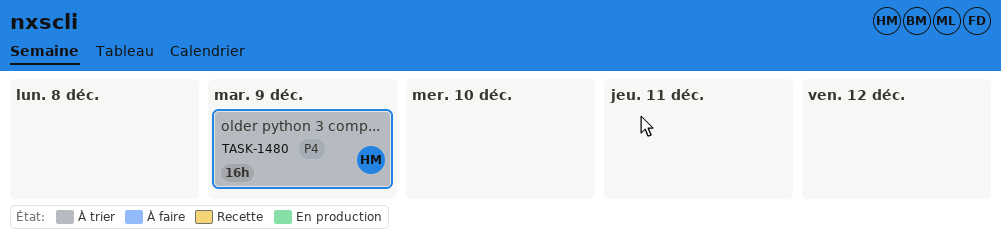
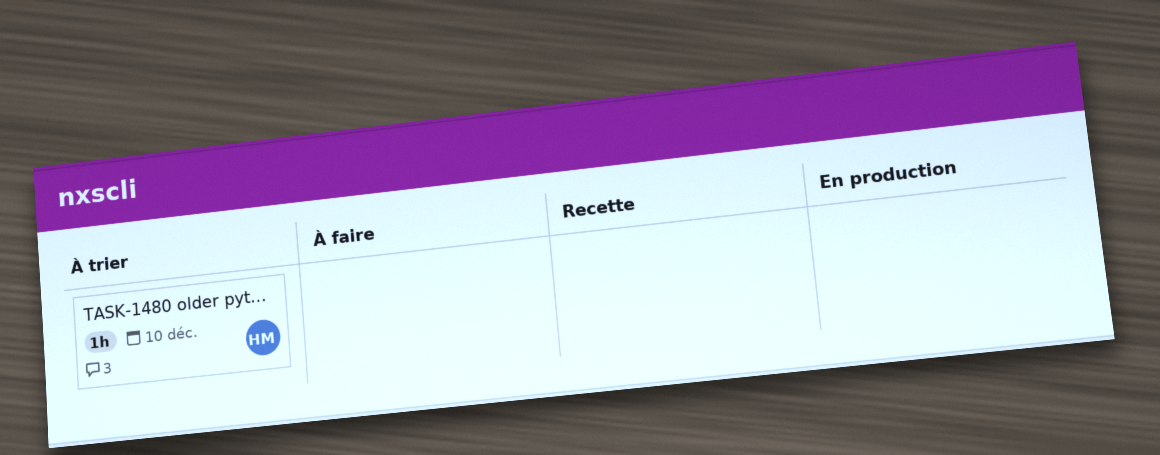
TASK-1480, estimate: 16h -> 1h
TASK-1480, due: Dec 9 -> Dec 10

